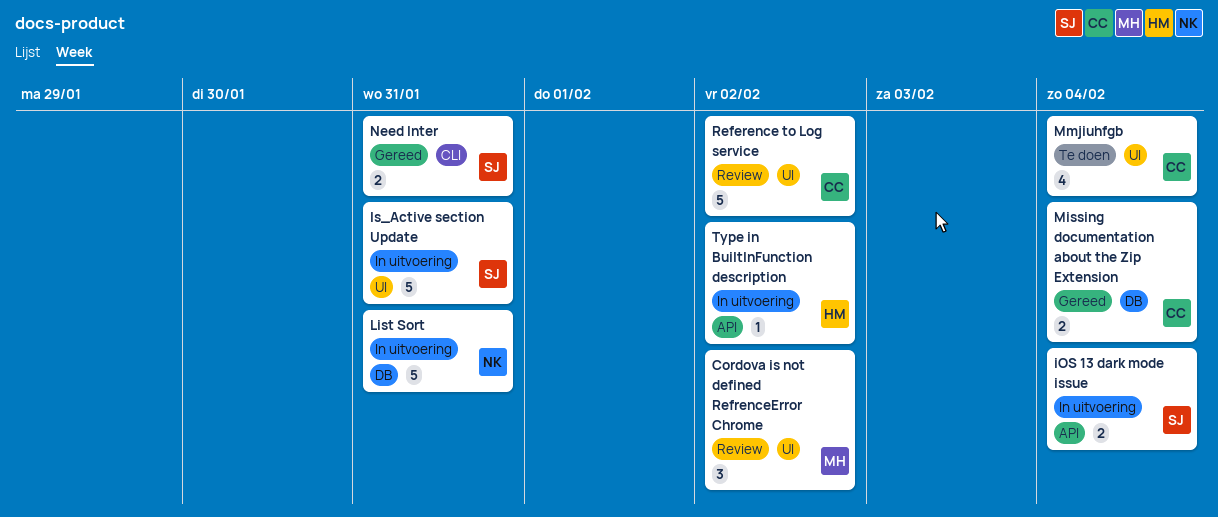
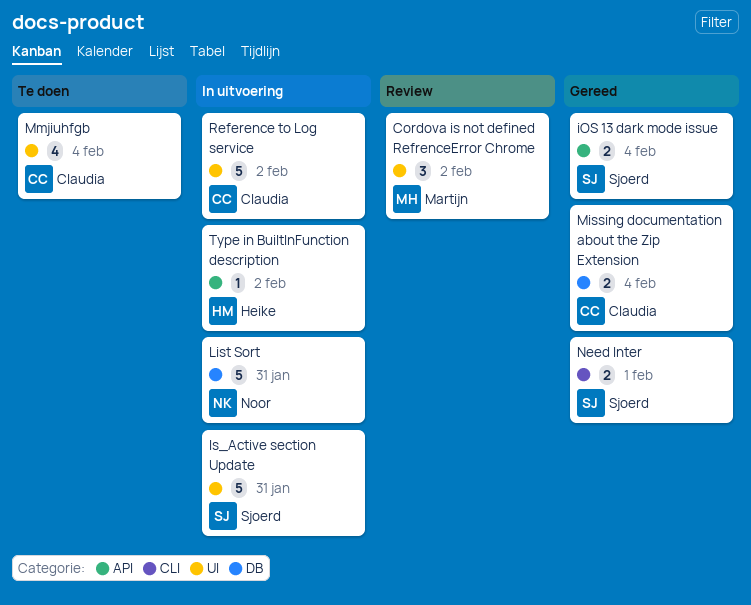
iOS 13 dark mode issue, status: In uitvoering -> Gereed
Need Inter, due: Jan 31 -> Feb 1
Reference to Log service, status: Review -> In uitvoering

